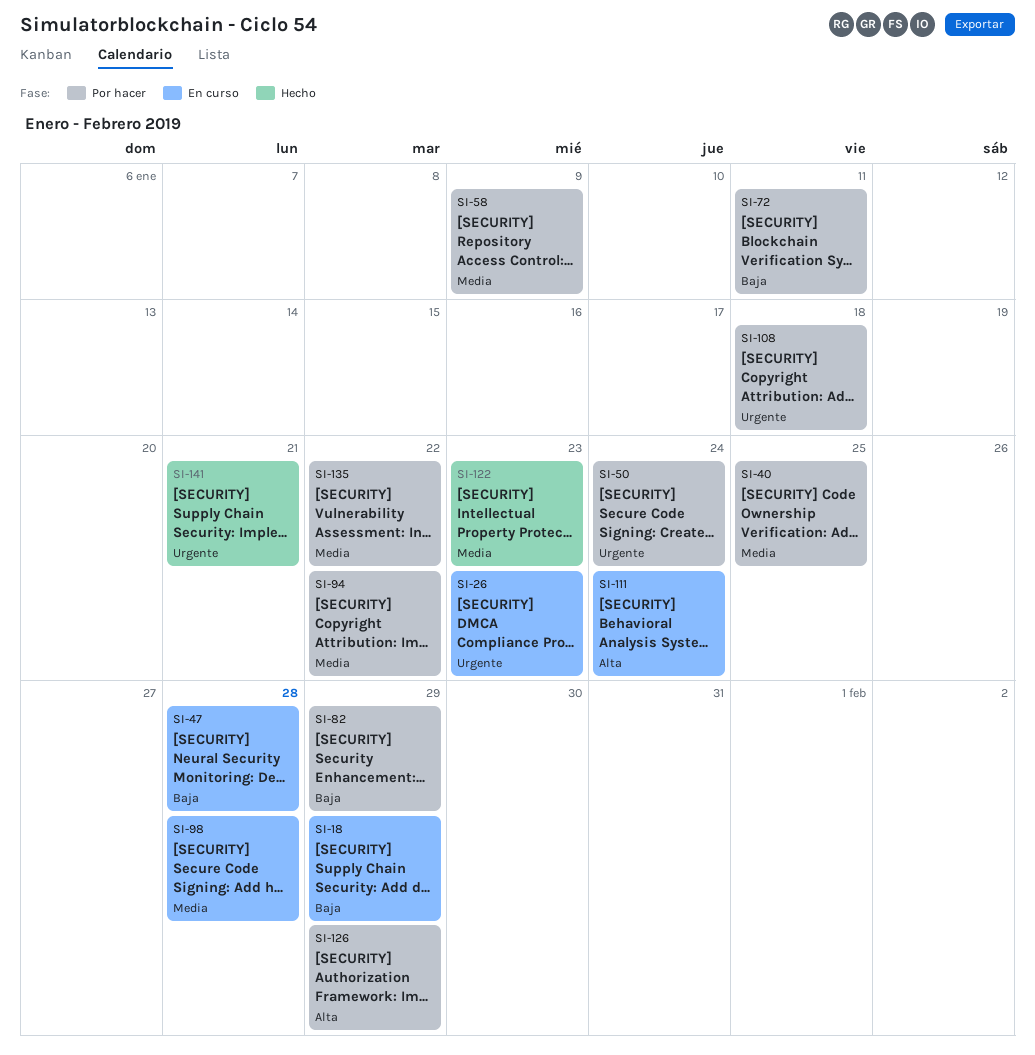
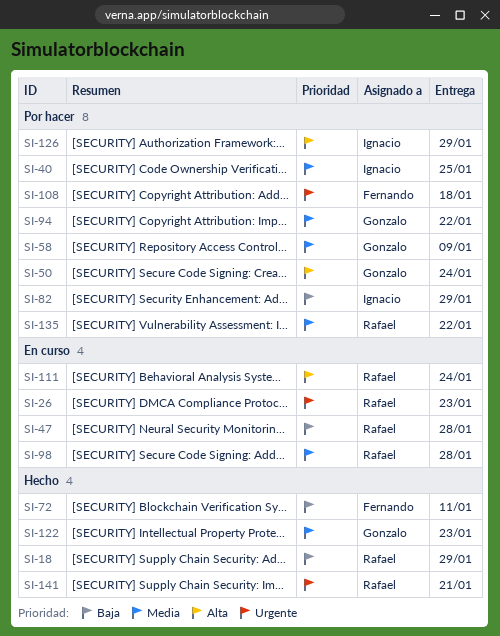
SI-18, status: En curso -> Hecho
SI-50, priority: Urgente -> Alta
SI-72, status: Por hacer -> Hecho

